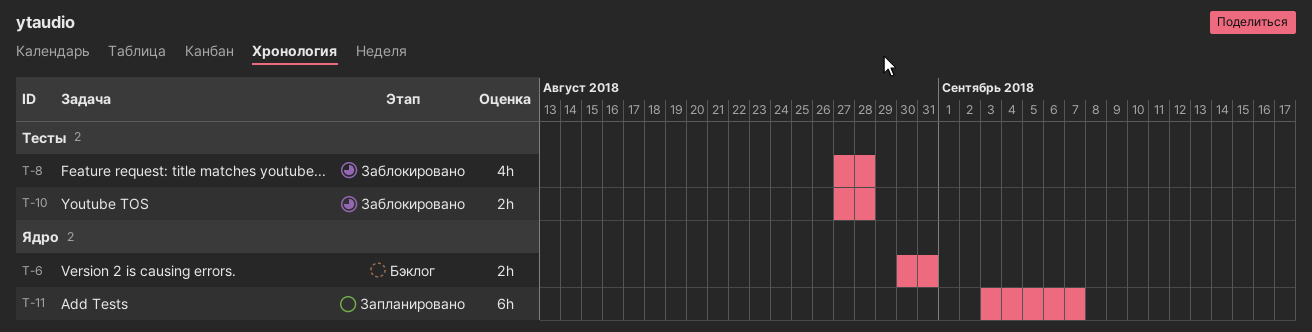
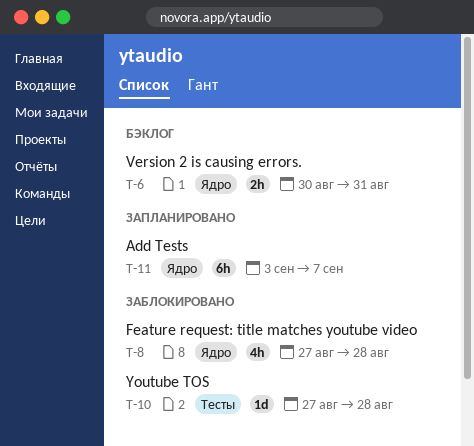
T-8, label: Тесты -> Ядро
T-10, estimate: 2h -> 1d

